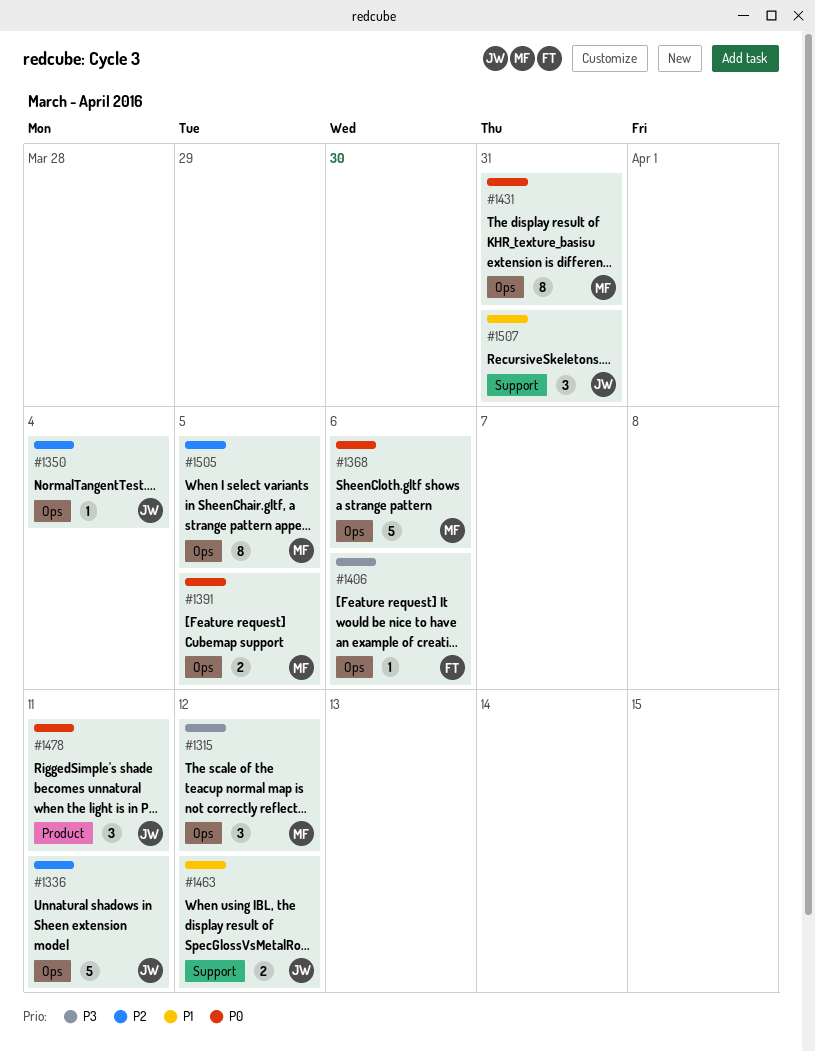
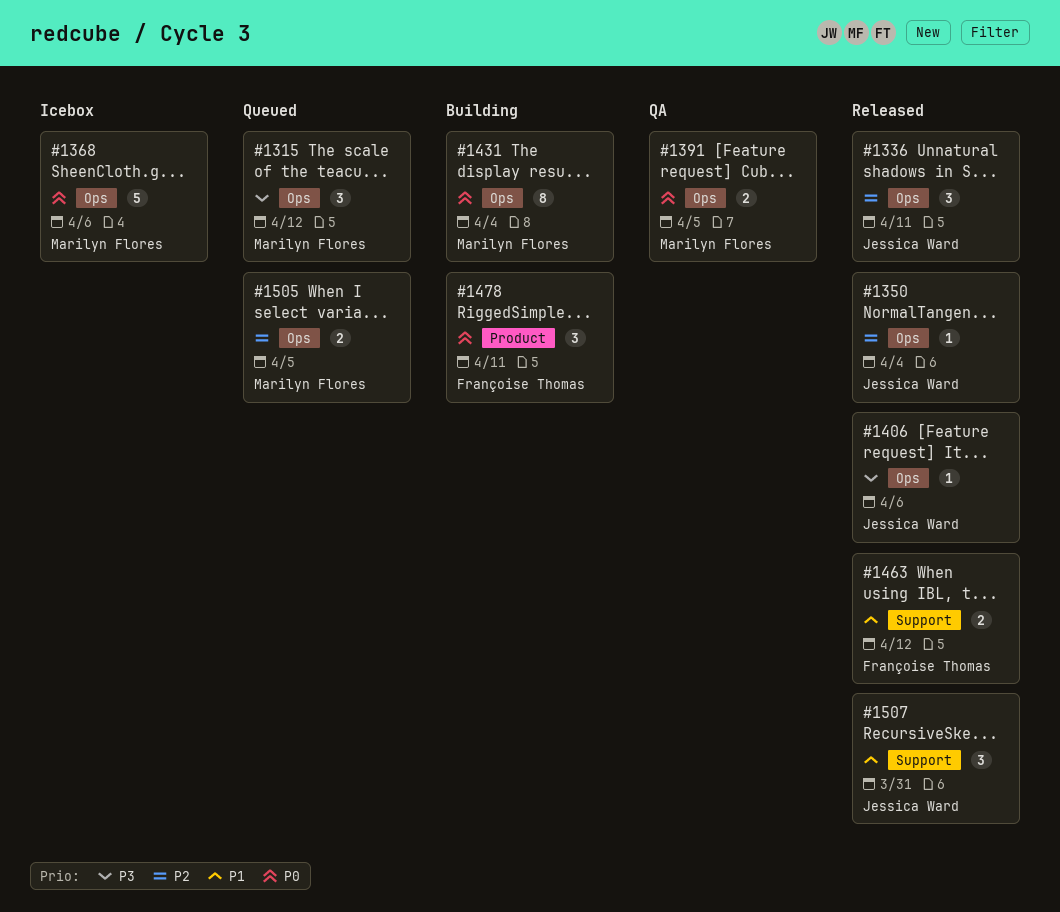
#1336, estimate: 5 -> 3
#1406, owner: Françoise Thomas -> Jessica Ward
#1431, due: Mar 31 -> Apr 4
#1463, owner: Jessica Ward -> Françoise Thomas
#1478, owner: Jessica Ward -> Françoise Thomas
#1505, estimate: 8 -> 2

